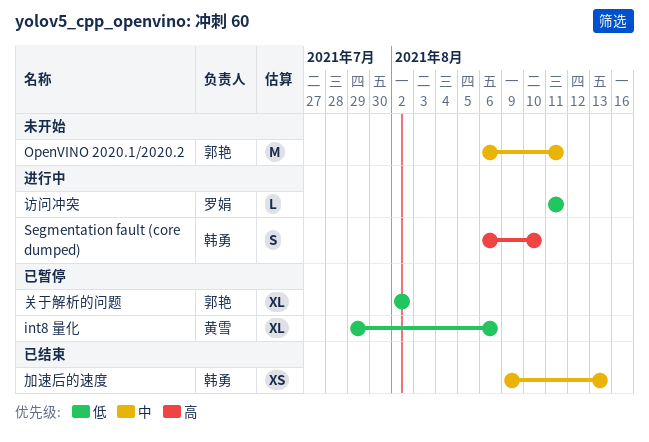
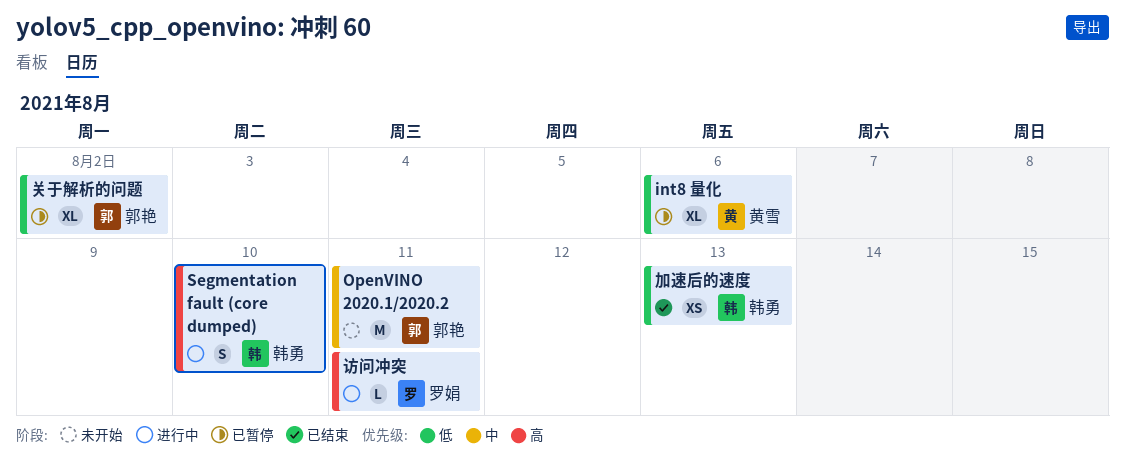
加速后的速度, priority: 中 -> 低
访问冲突, priority: 低 -> 高

